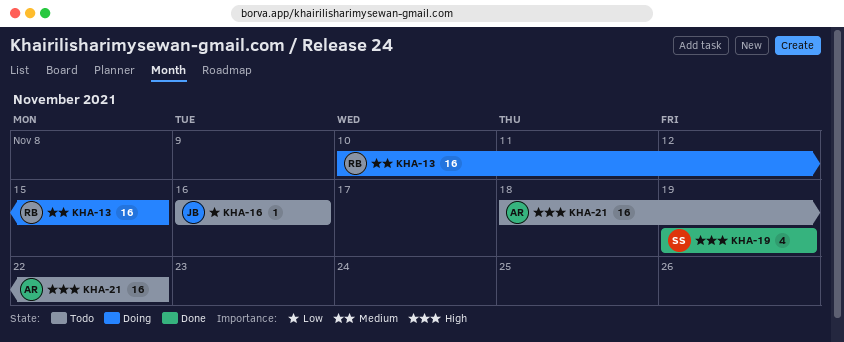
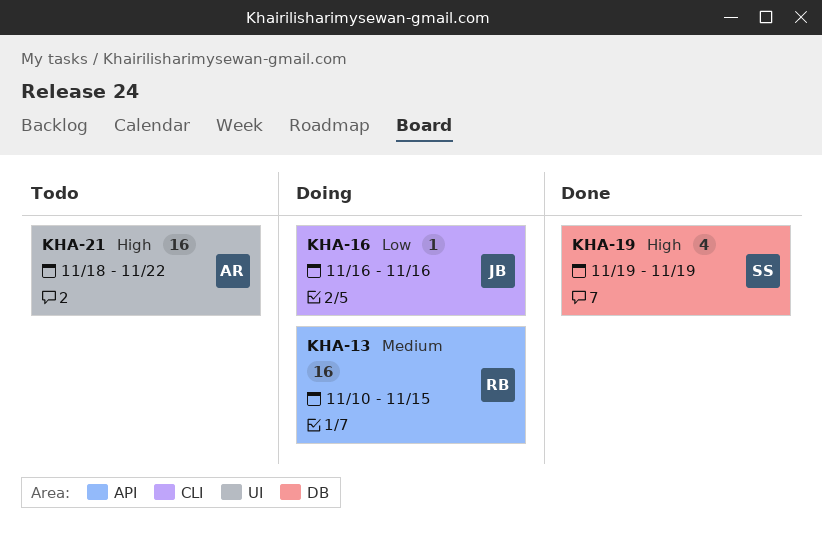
KHA-16, status: Todo -> Doing

